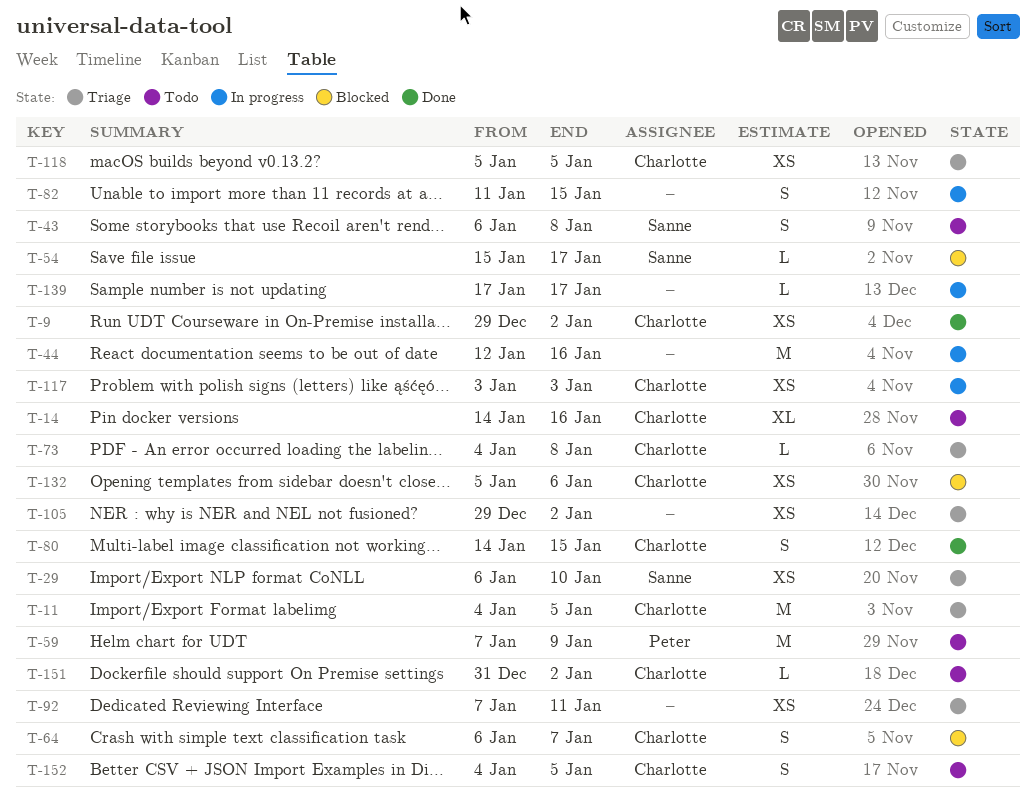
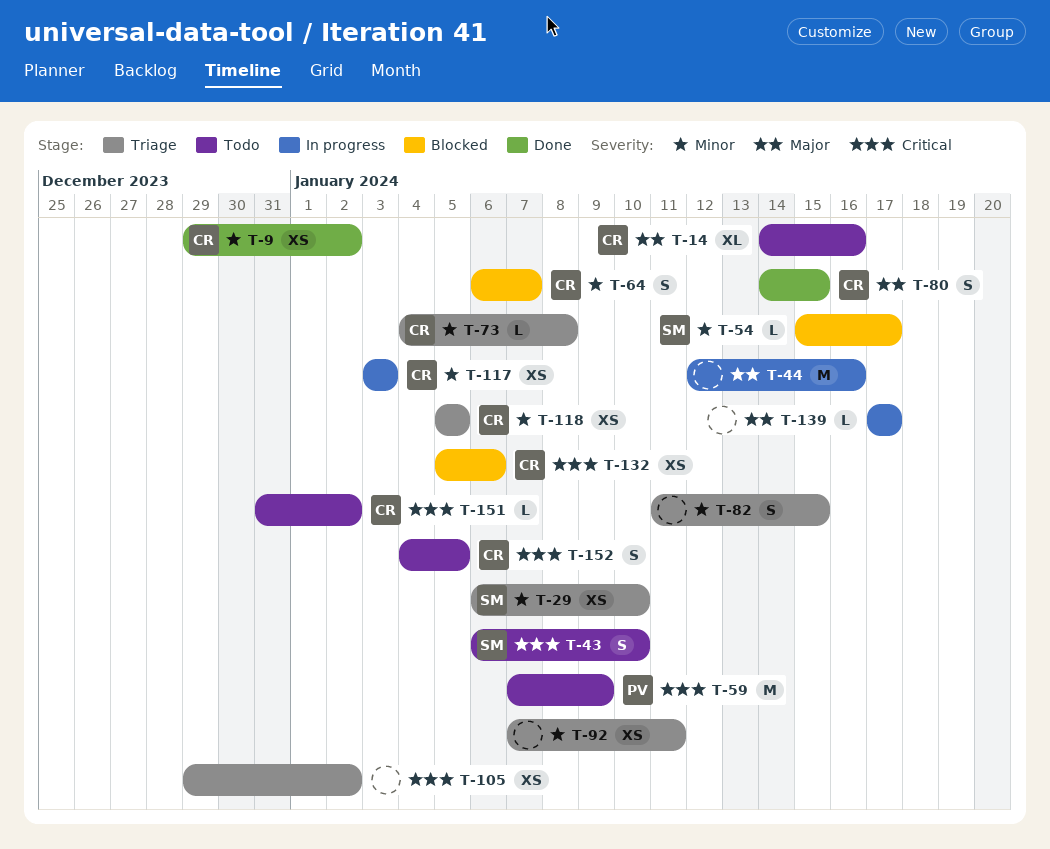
T-11: present -> none
T-43, due: Jan 8 -> Jan 10
T-82, status: In progress -> Triage

